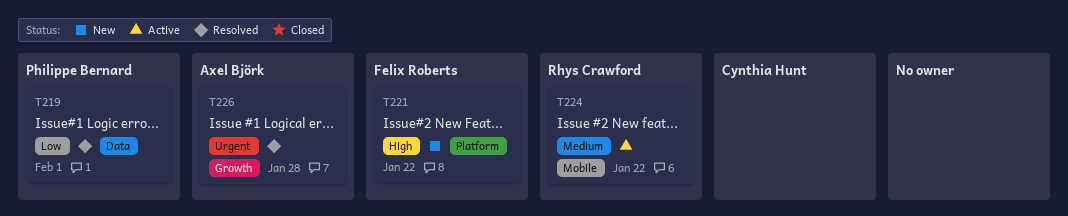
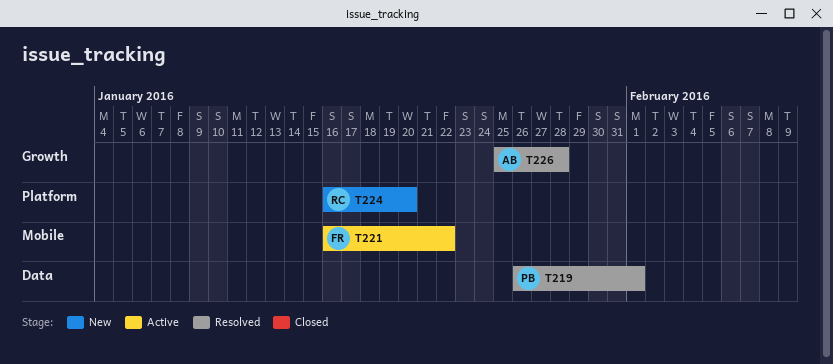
T221, status: New -> Active
T221, label: Platform -> Mobile
T224, status: Active -> New
T224, label: Mobile -> Platform
T224, due: Jan 22 -> Jan 20

